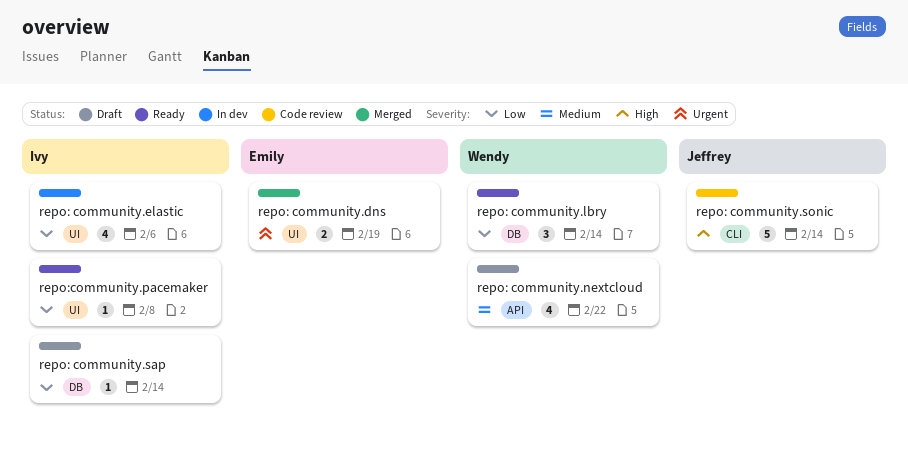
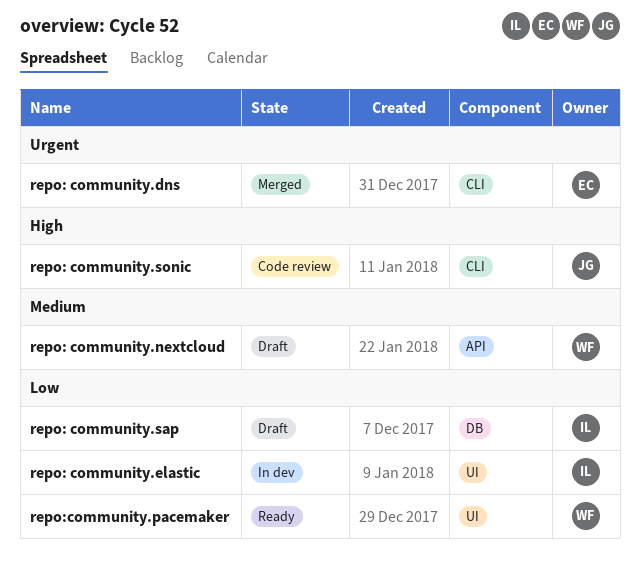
repo: community.dns, label: UI -> CLI
repo: community.lbry: present -> none
repo:community.pacemaker, owner: Ivy -> Wendy

